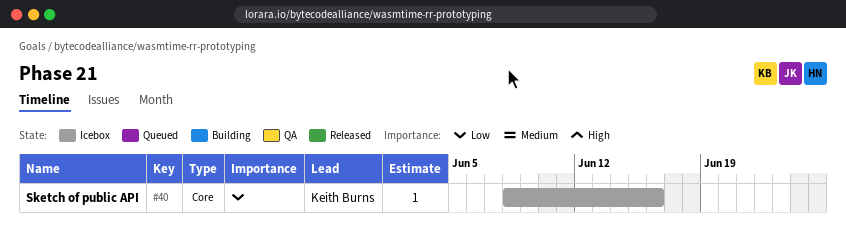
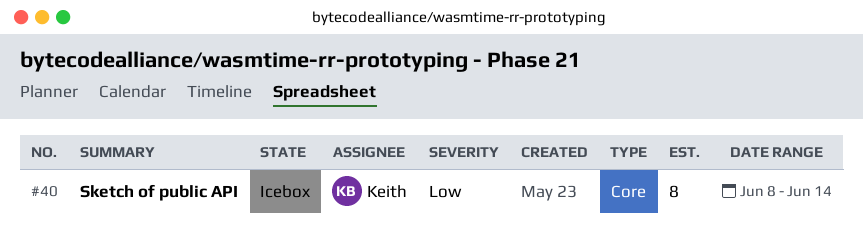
#40, estimate: 1 -> 8
#40, due: Jun 16 -> Jun 14

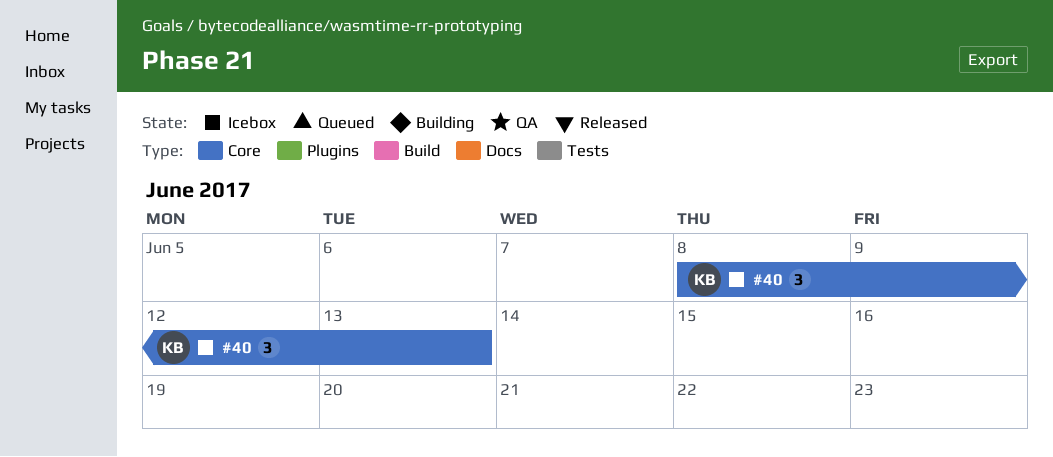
#40, estimate: 8 -> 3
#40, due: Jun 14 -> Jun 13

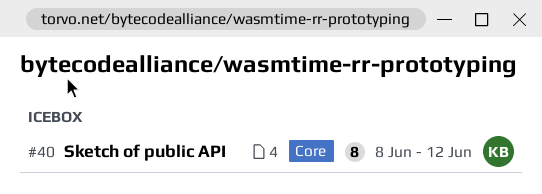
#40, estimate: 3 -> 8
#40, due: Jun 13 -> Jun 12

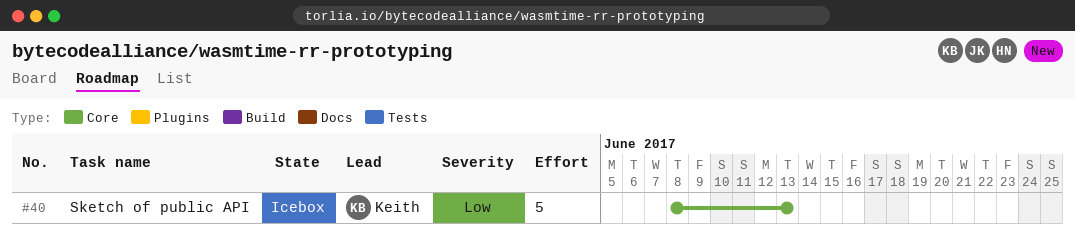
#40, estimate: 8 -> 5
#40, due: Jun 12 -> Jun 13

